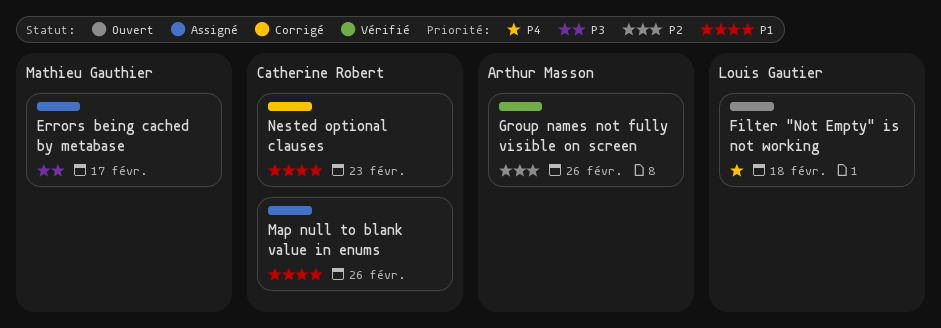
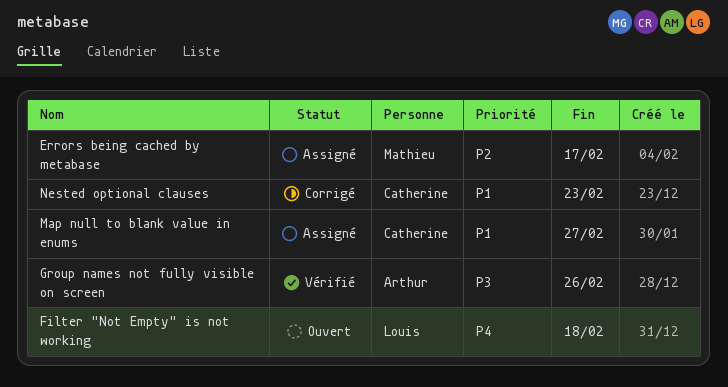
Errors being cached by metabase, priority: P3 -> P2
Group names not fully visible on screen, priority: P2 -> P3
Map null to blank value in enums, due: Feb 26 -> Feb 27

